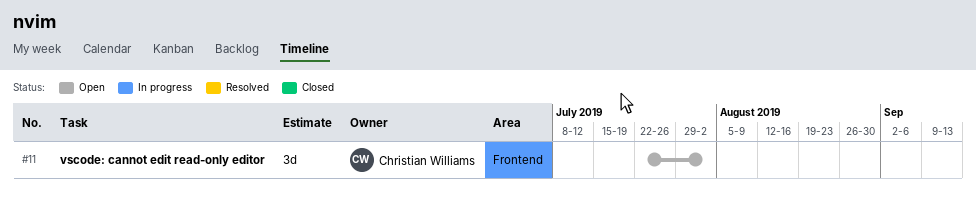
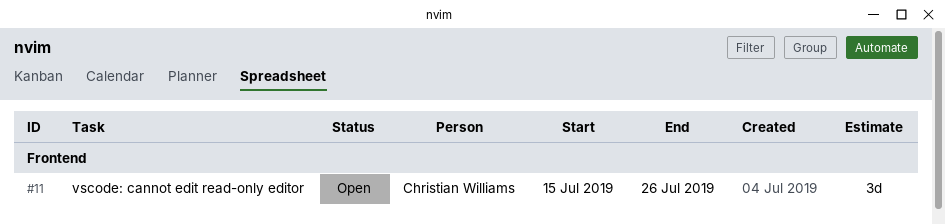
#11, start: Jul 22 -> Jul 15
#11, due: Aug 2 -> Jul 26

